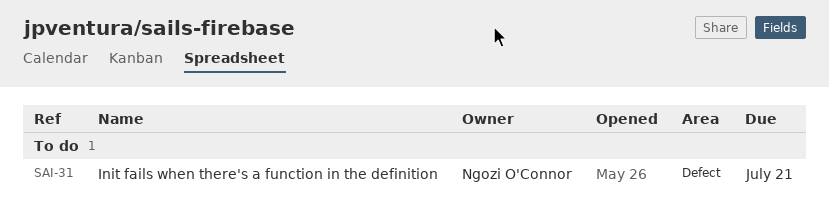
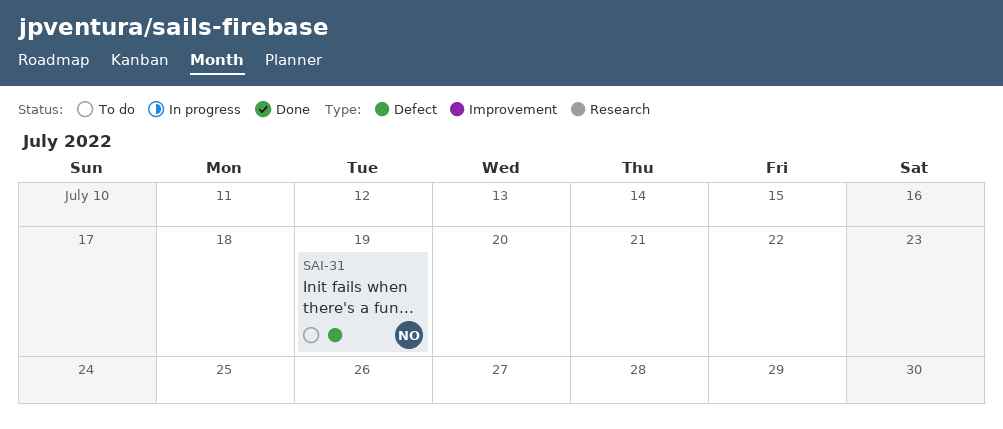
SAI-31, due: Jul 21 -> Jul 19

